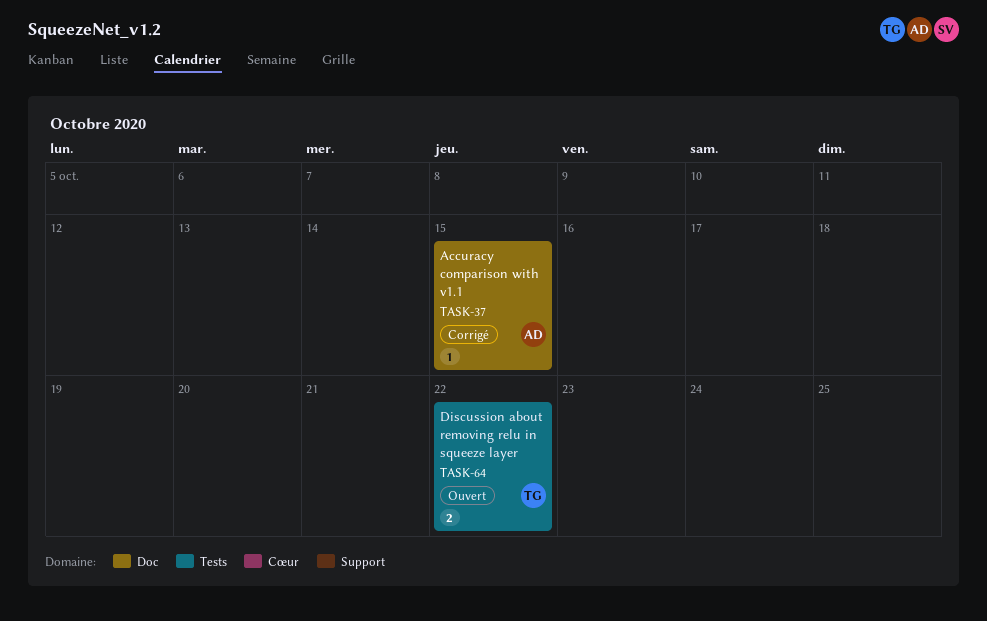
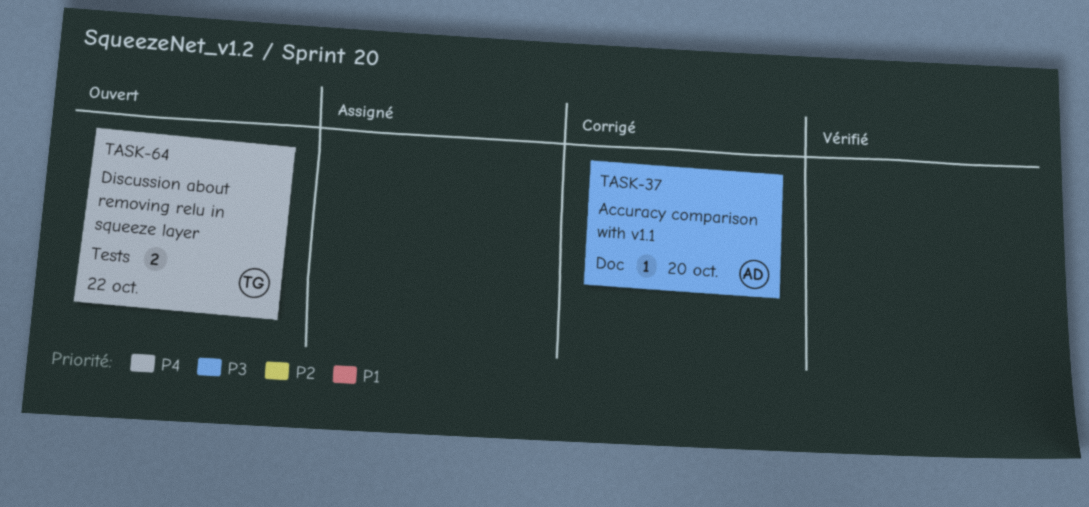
TASK-37, due: Oct 15 -> Oct 20

